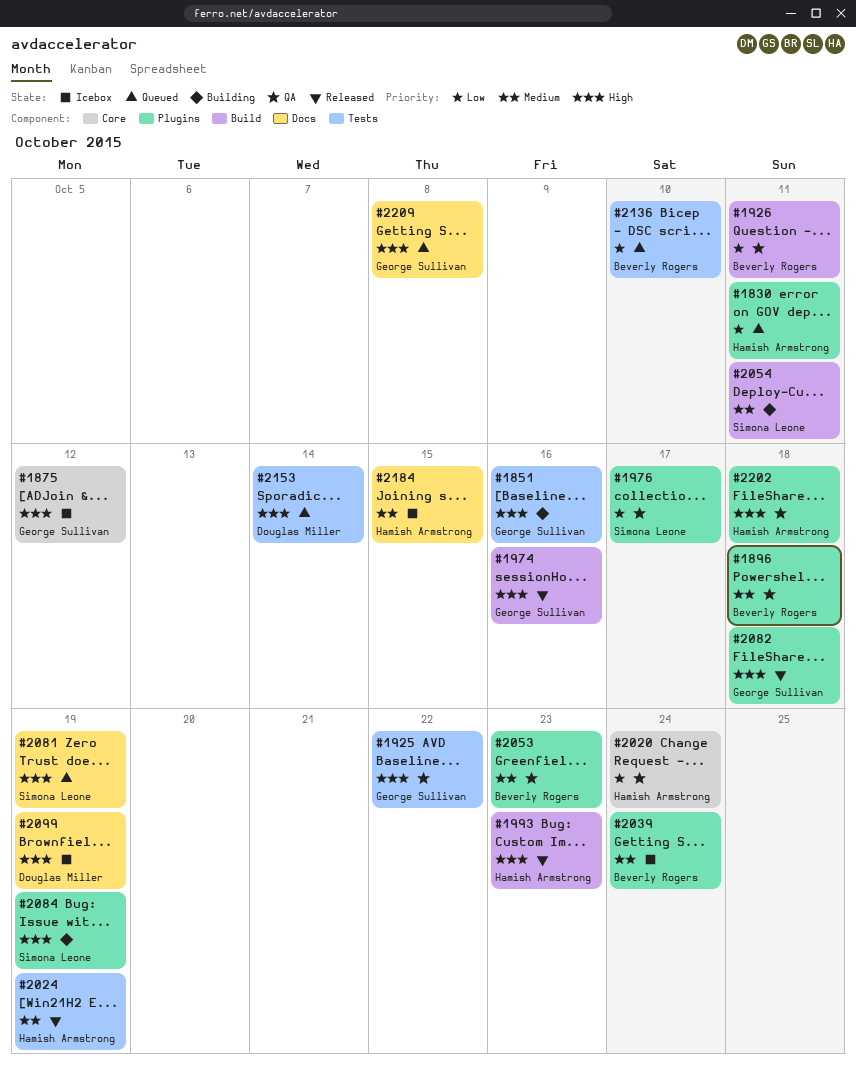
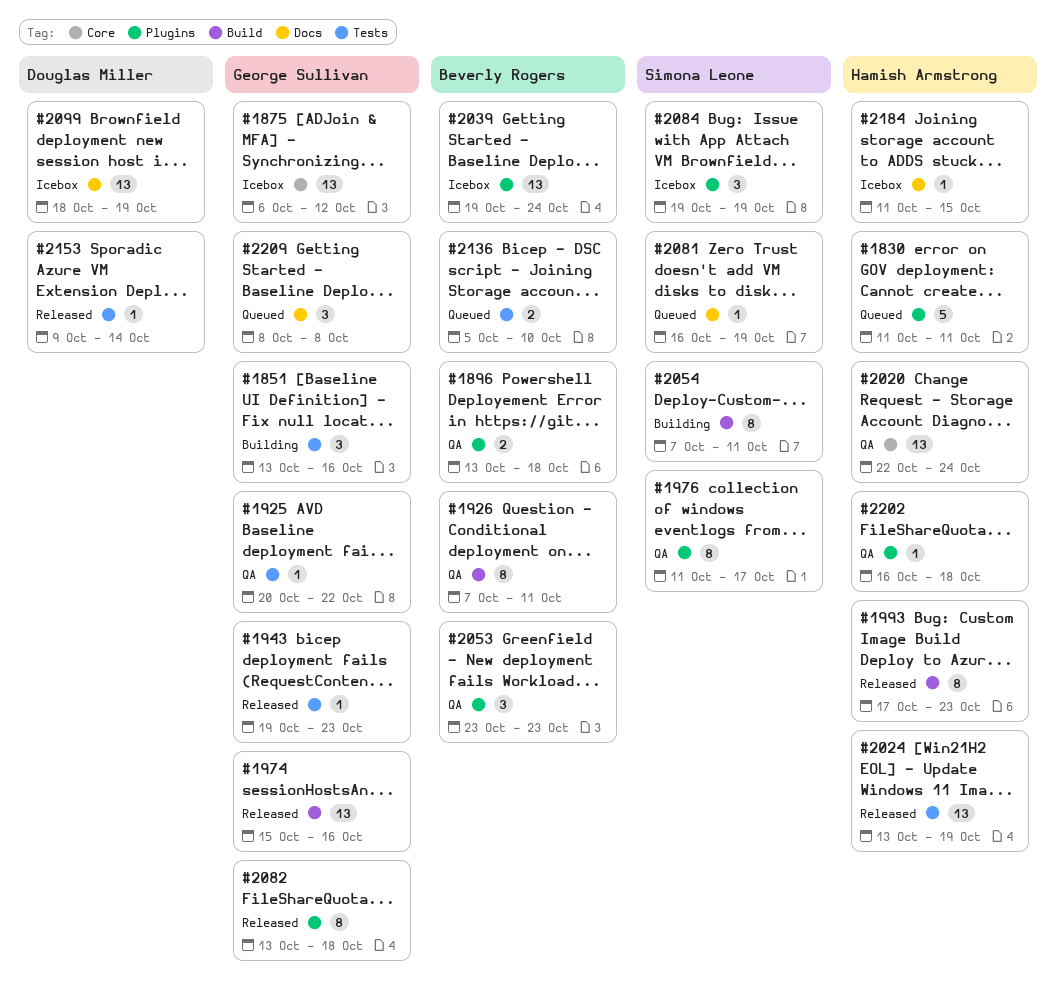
#1943: none -> present
#2084, status: Building -> Icebox
#2153, status: Queued -> Released

